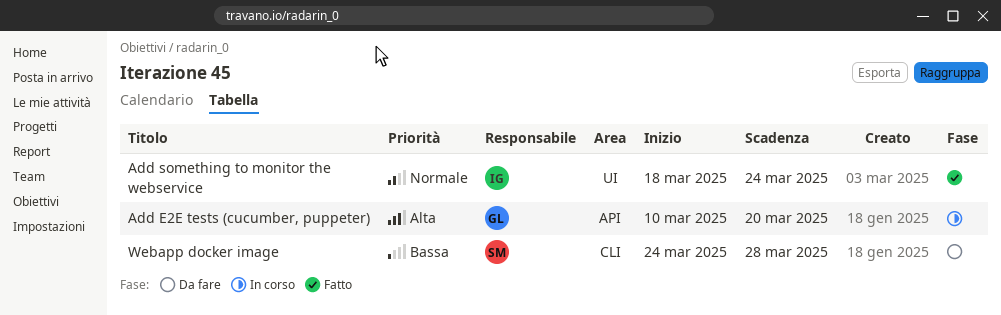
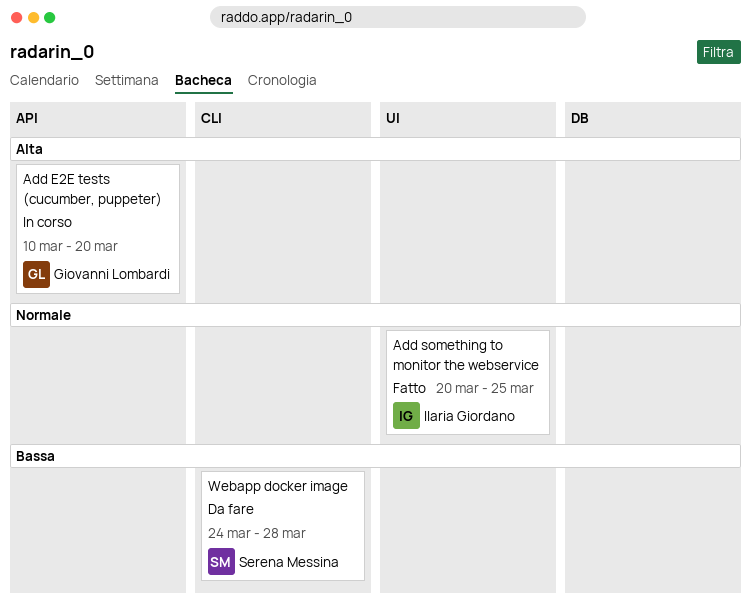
Add something to monitor the webservice, start: Mar 18 -> Mar 20
Add something to monitor the webservice, due: Mar 24 -> Mar 25

